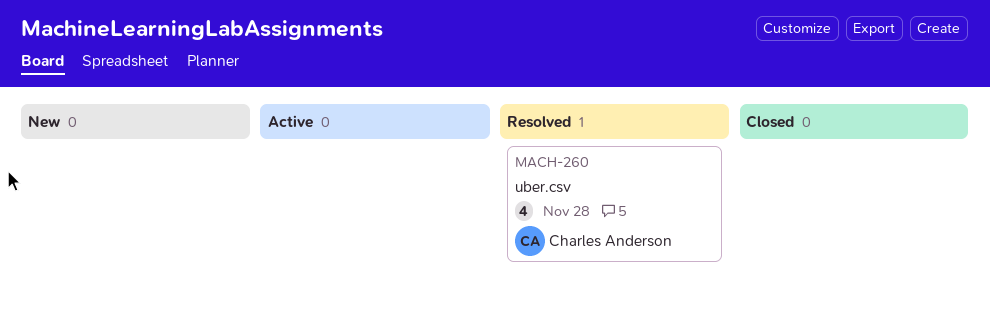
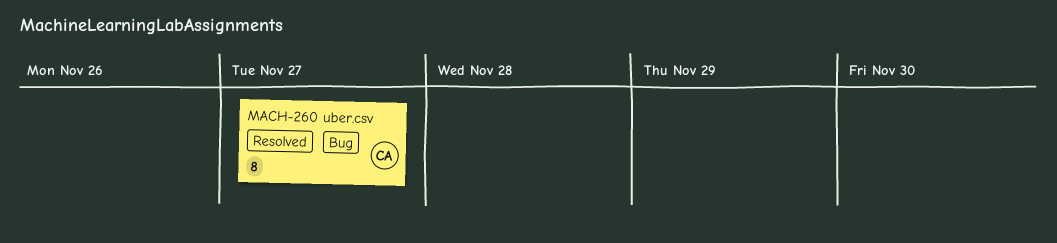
MACH-260, estimate: 4 -> 8
MACH-260, due: Nov 28 -> Nov 27

